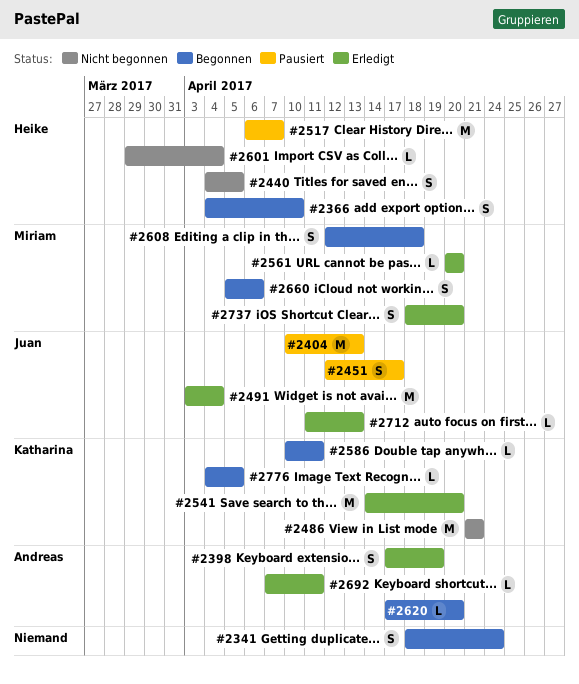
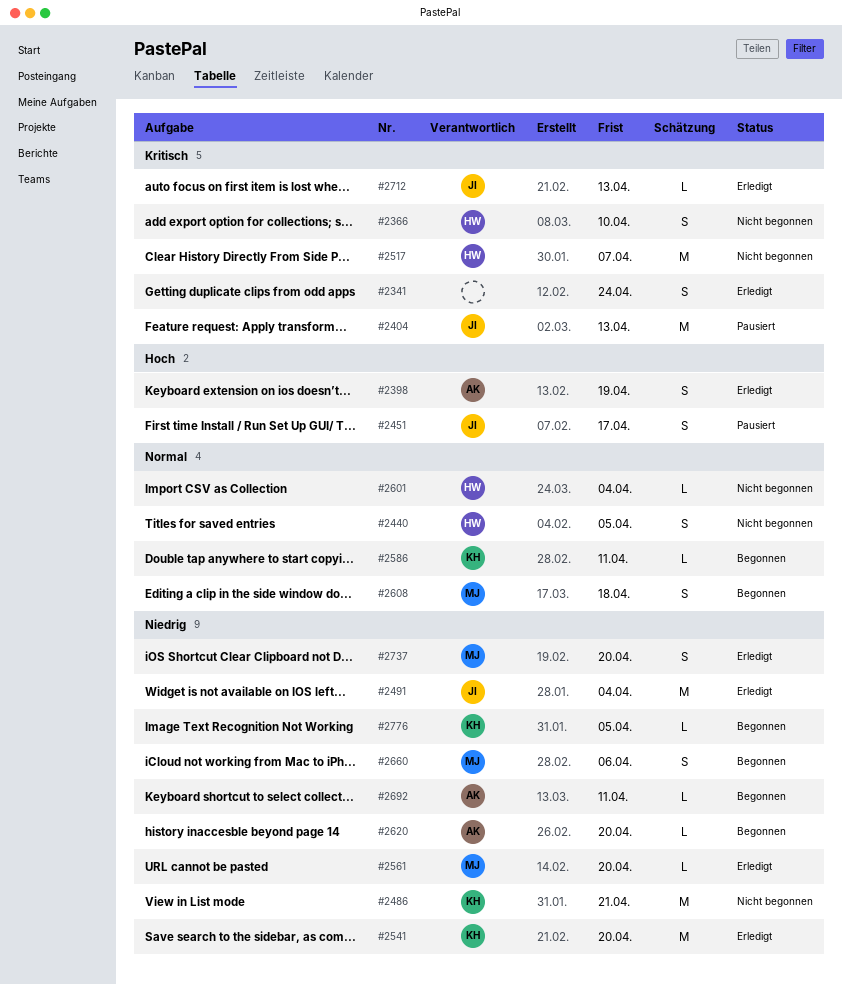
#2341, status: Begonnen -> Erledigt
#2366, status: Begonnen -> Nicht begonnen
#2517, status: Pausiert -> Nicht begonnen
#2692, status: Erledigt -> Begonnen

